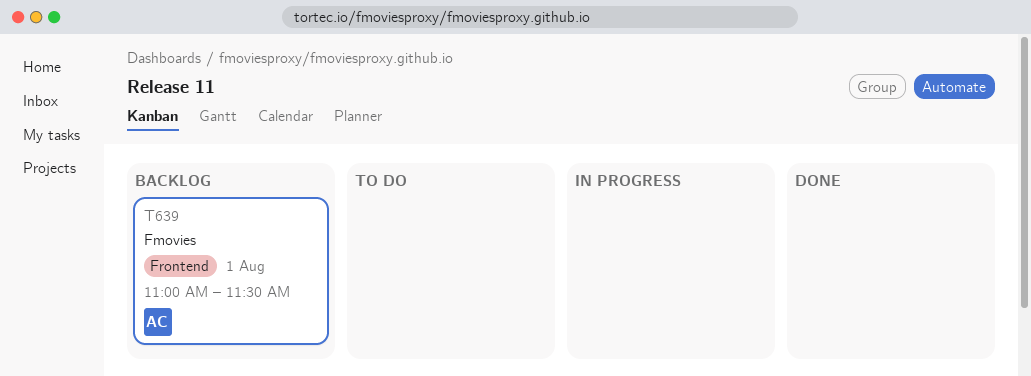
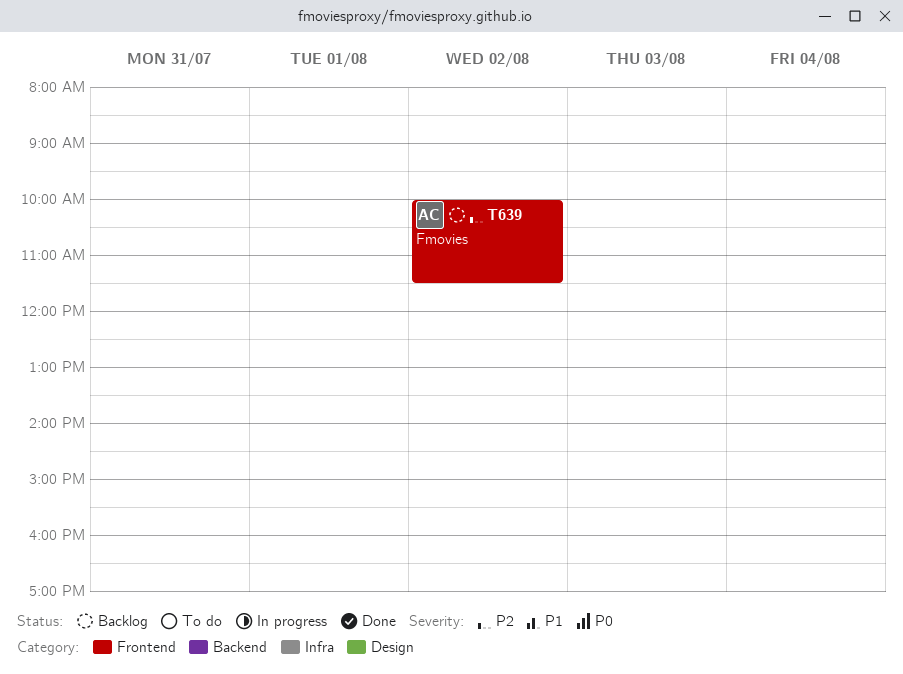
T639, day: Aug 1 -> Aug 2
T639, begins: 11:00 -> 10:00

